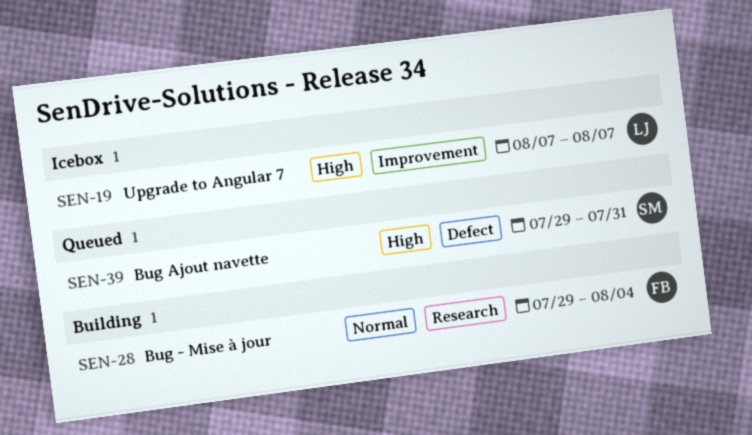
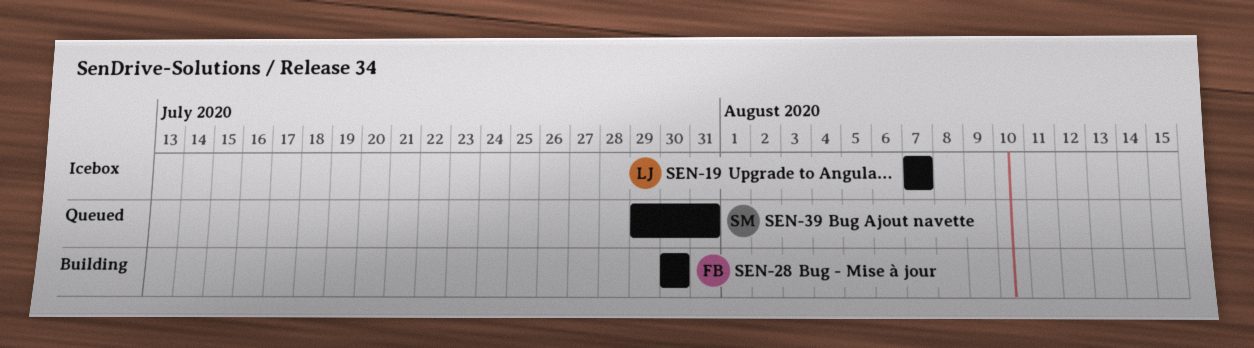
SEN-28, start: Jul 29 -> Jul 30
SEN-28, due: Aug 4 -> Jul 30

